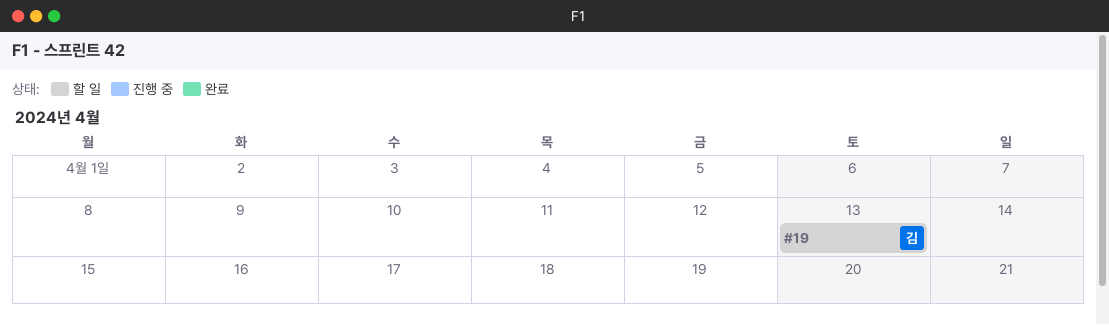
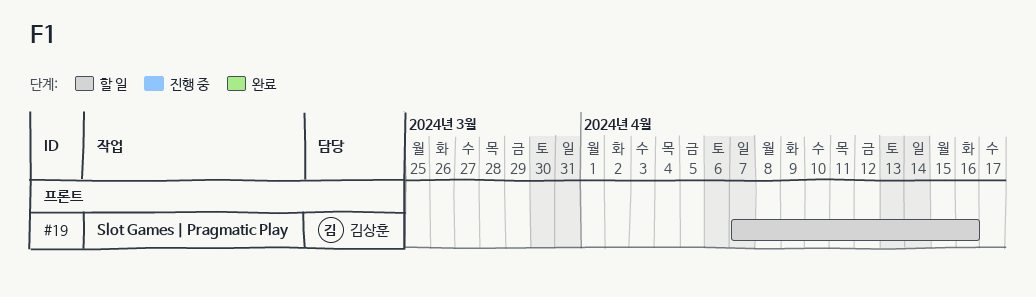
#19, due: Apr 13 -> Apr 16

